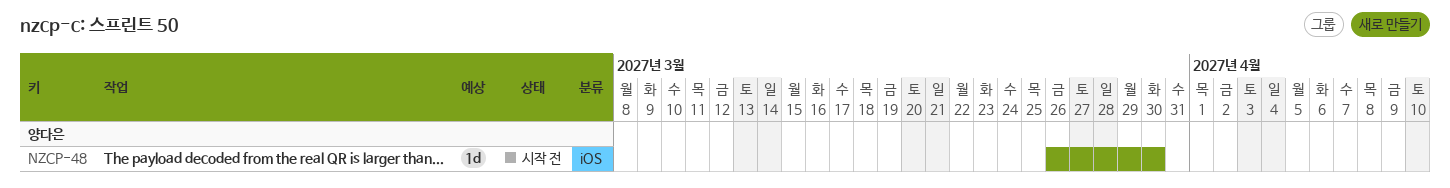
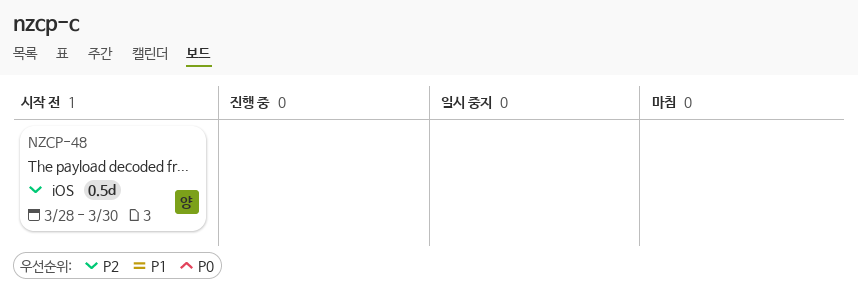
NZCP-48, estimate: 1d -> 0.5d
NZCP-48, start: Mar 26 -> Mar 28

